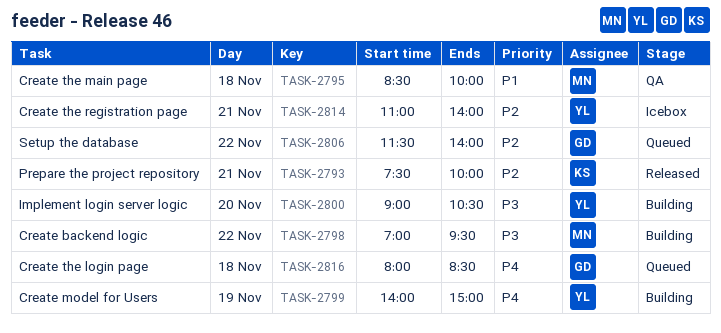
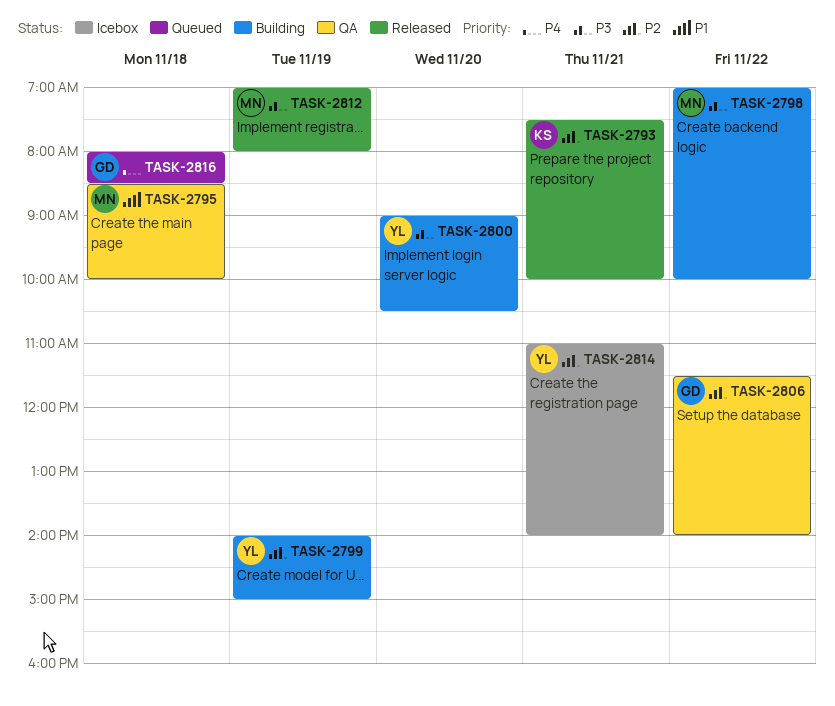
TASK-2798, ends: 09:30 -> 10:00
TASK-2799, priority: P4 -> P2
TASK-2806, status: Queued -> QA
TASK-2812: none -> present

